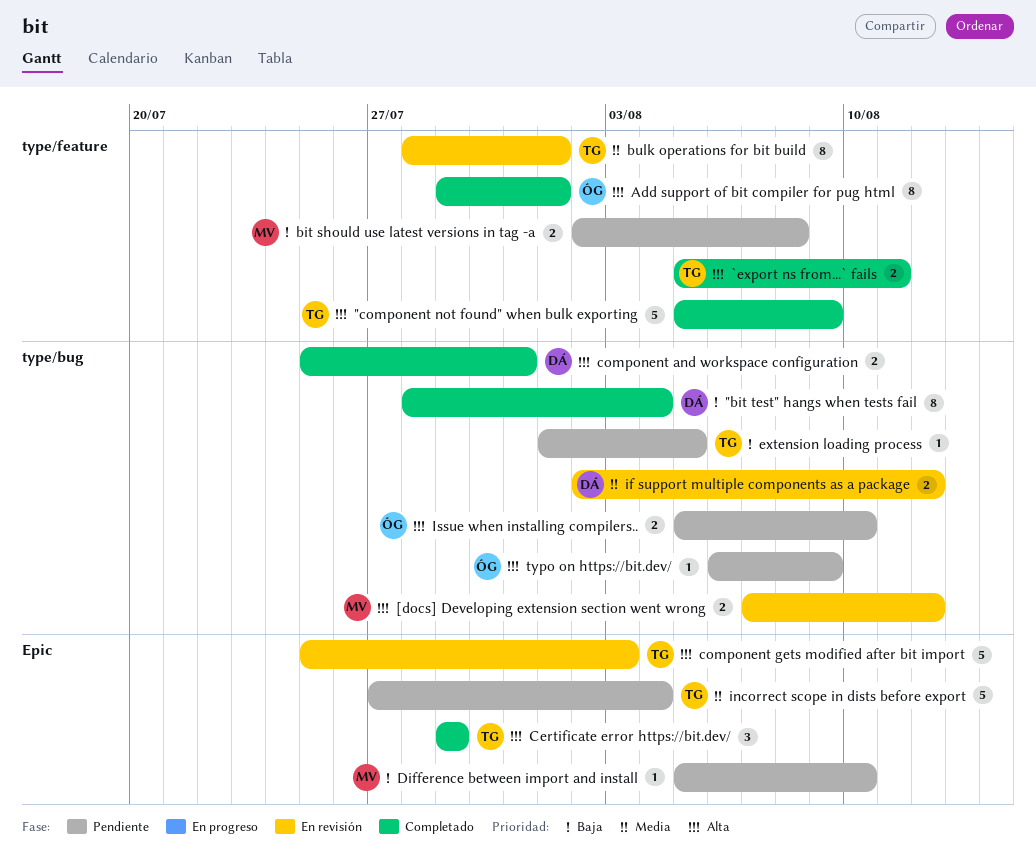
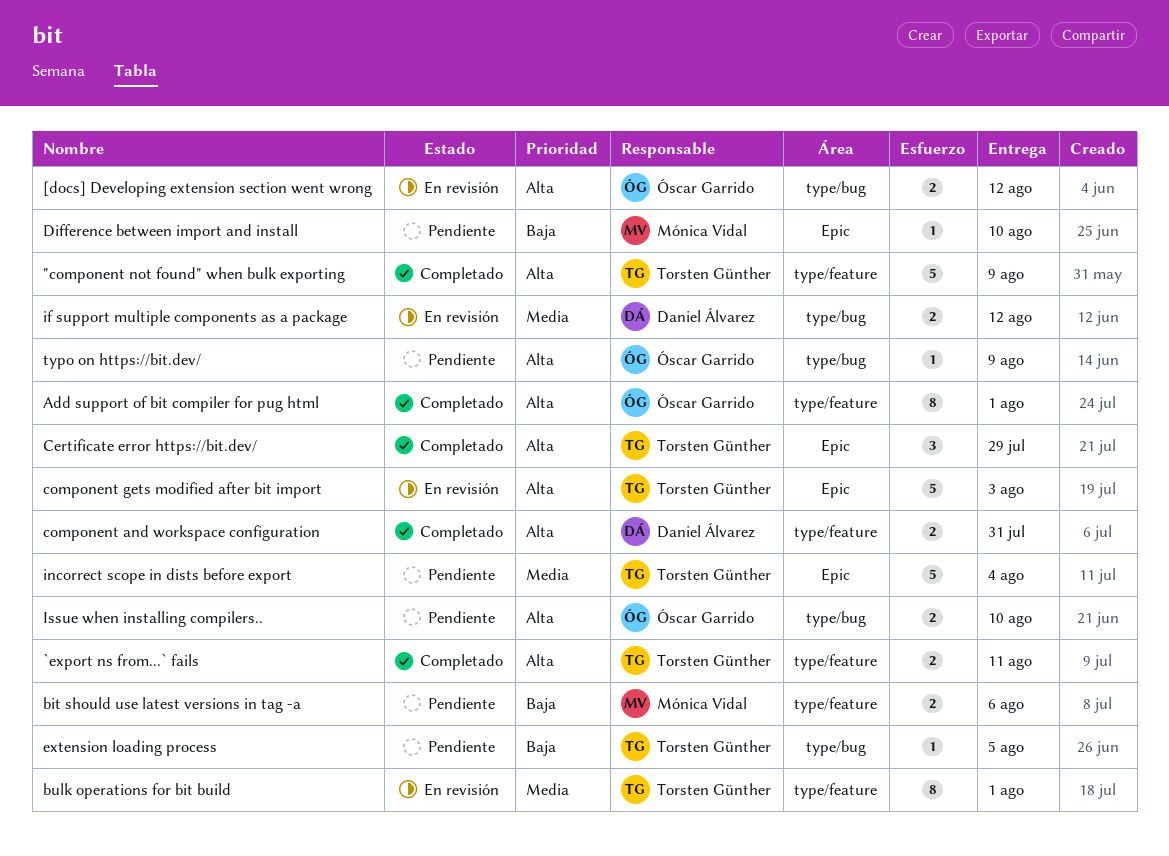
"bit test" hangs when tests fail: present -> none
[docs] Developing extension section went wrong, owner: Mónica Vidal -> Óscar Garrido
bit should use latest versions in tag -a, due: Aug 8 -> Aug 6
component and workspace configuration, label: type/bug -> type/feature

